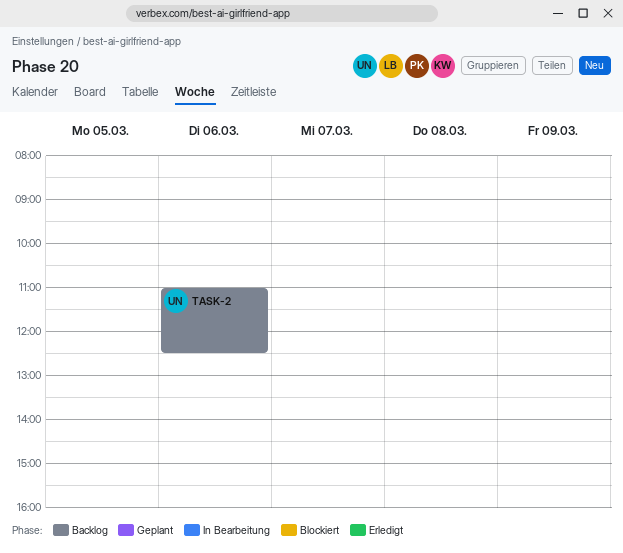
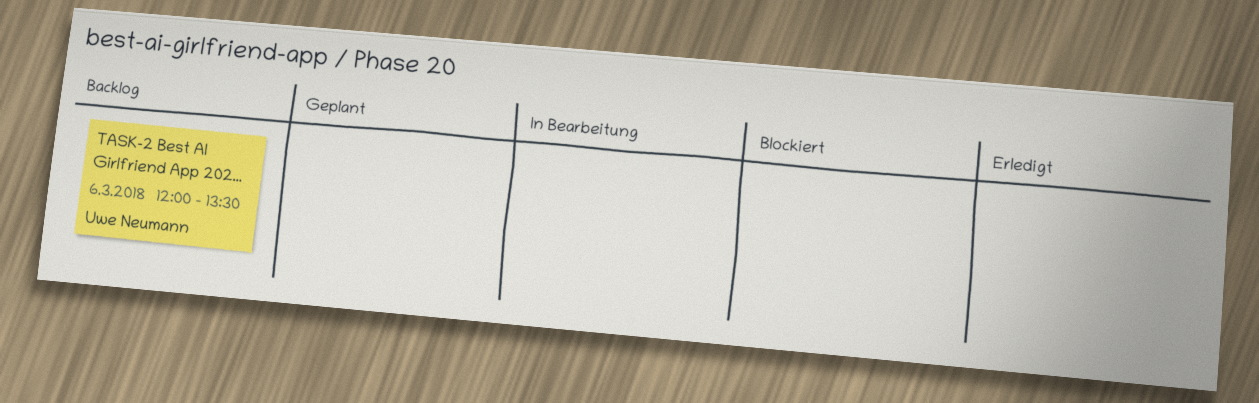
TASK-2, begins: 11:00 -> 12:00
TASK-2, ends: 12:30 -> 13:30

